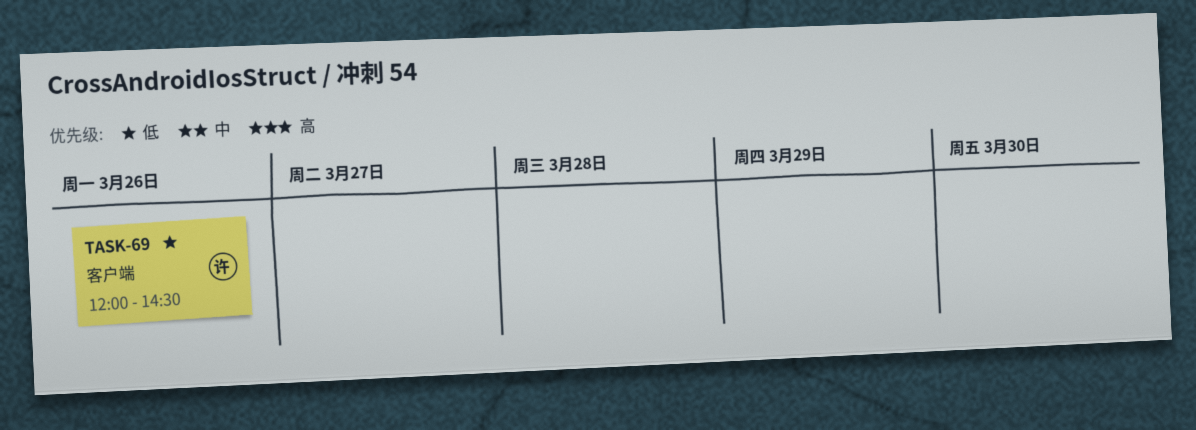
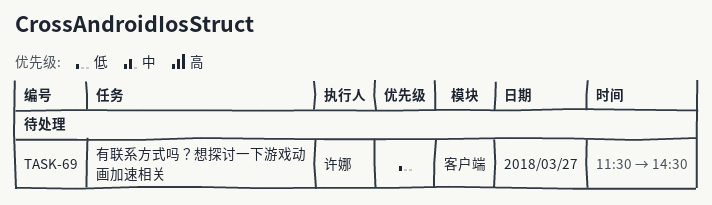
TASK-69, day: Mar 26 -> Mar 27
TASK-69, begins: 12:00 -> 11:30

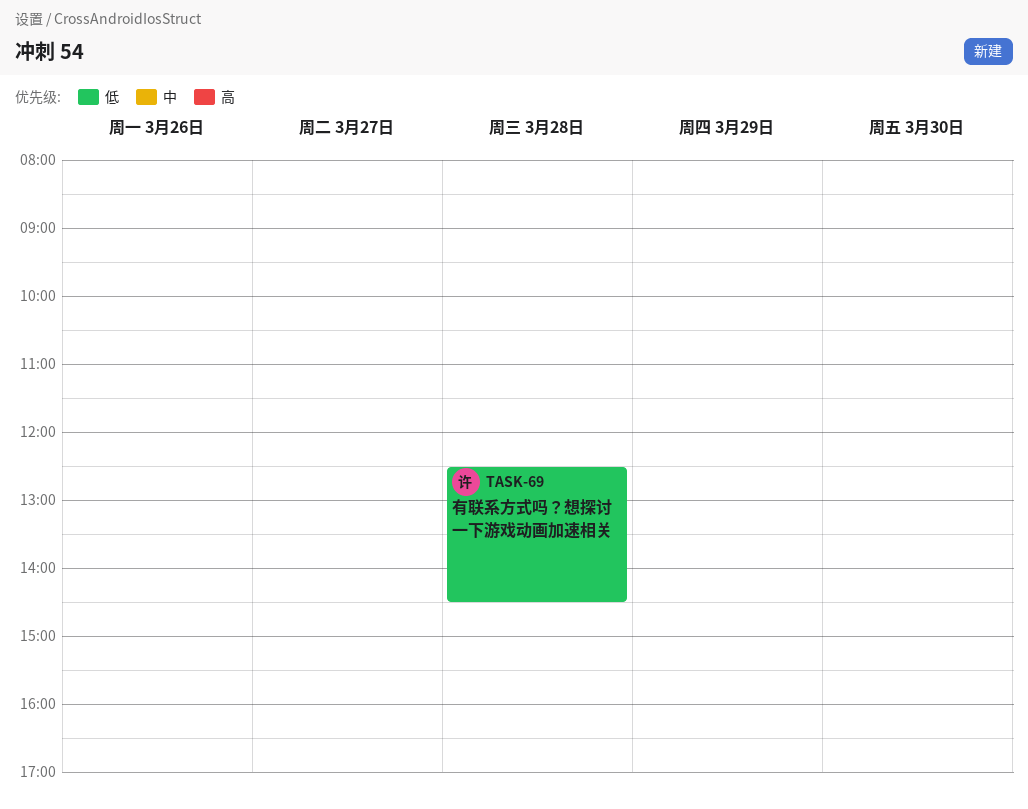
TASK-69, day: Mar 27 -> Mar 28
TASK-69, begins: 11:30 -> 12:30

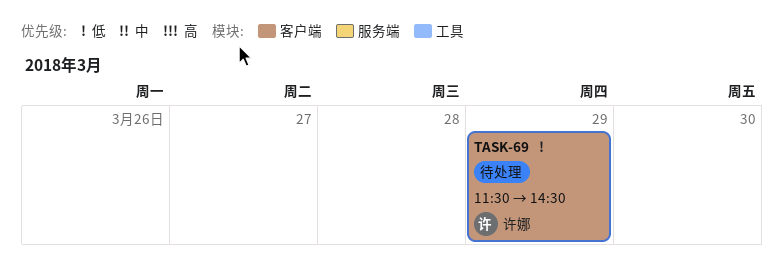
TASK-69, day: Mar 28 -> Mar 29
TASK-69, begins: 12:30 -> 11:30

